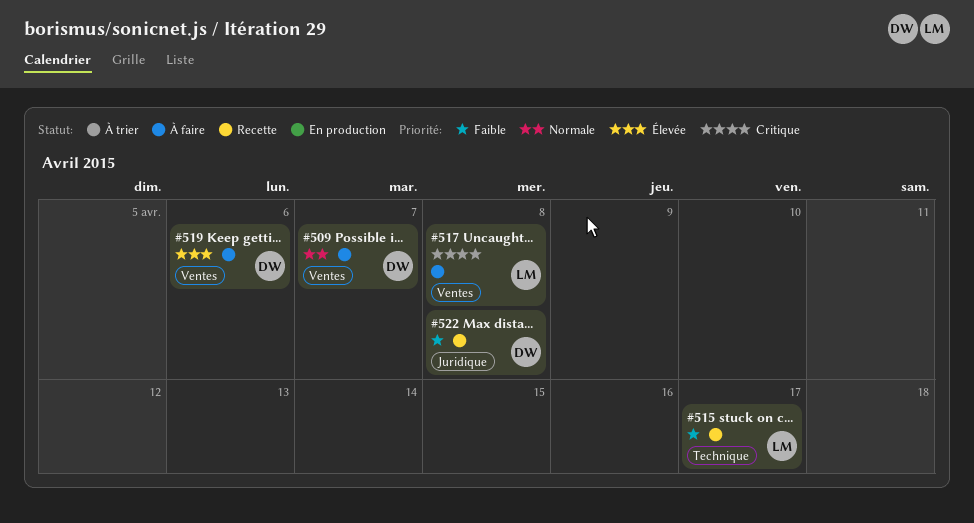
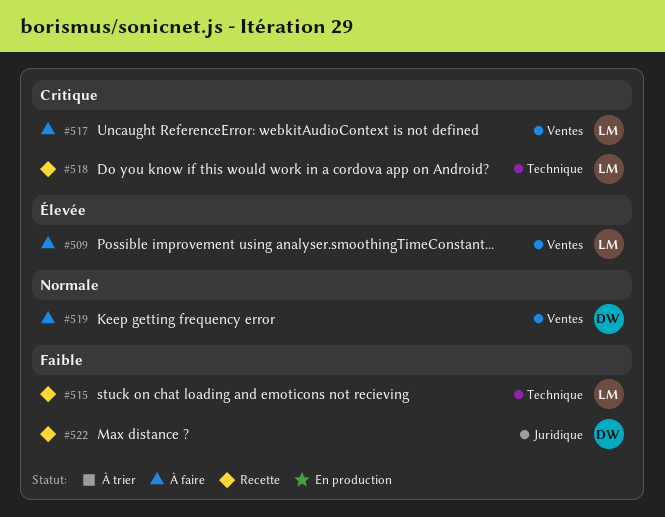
#509, owner: DW -> LM
#509, priority: Normale -> Élevée
#518: none -> present
#519, priority: Élevée -> Normale

